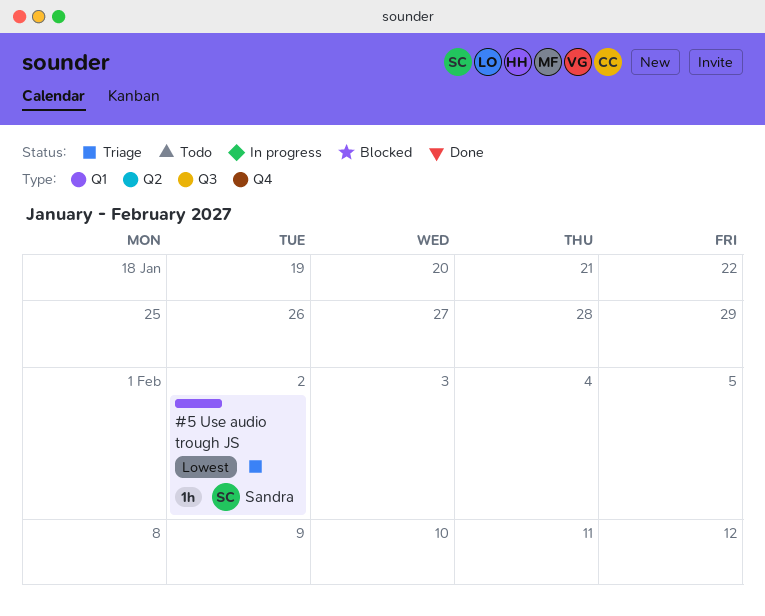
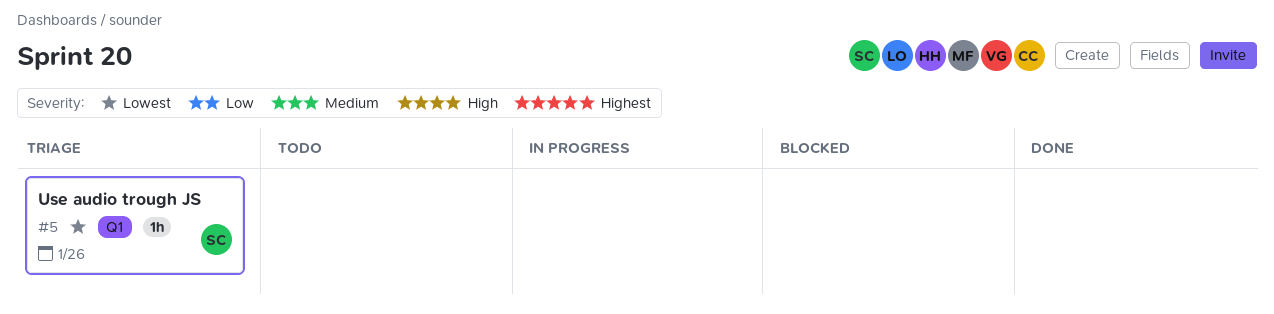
#5, due: Feb 2 -> Jan 26

